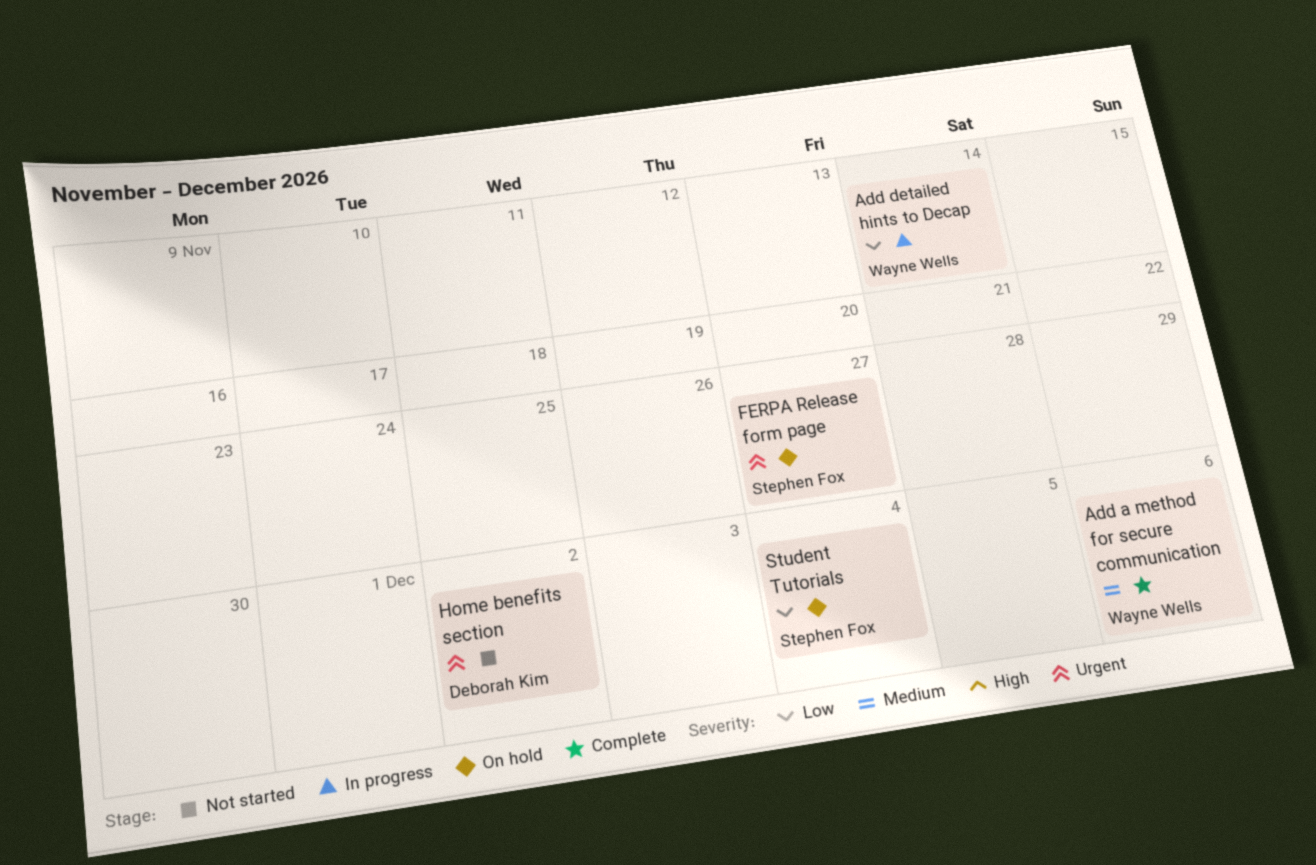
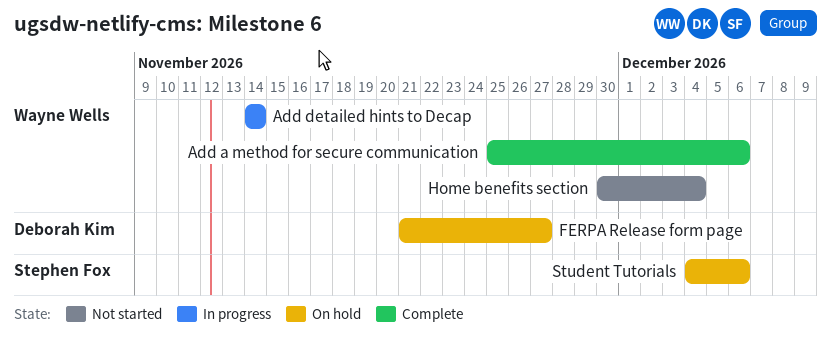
FERPA Release form page, owner: Stephen Fox -> Deborah Kim
Home benefits section, owner: Deborah Kim -> Wayne Wells
Home benefits section, due: Dec 2 -> Dec 4
Student Tutorials, due: Dec 4 -> Dec 6

